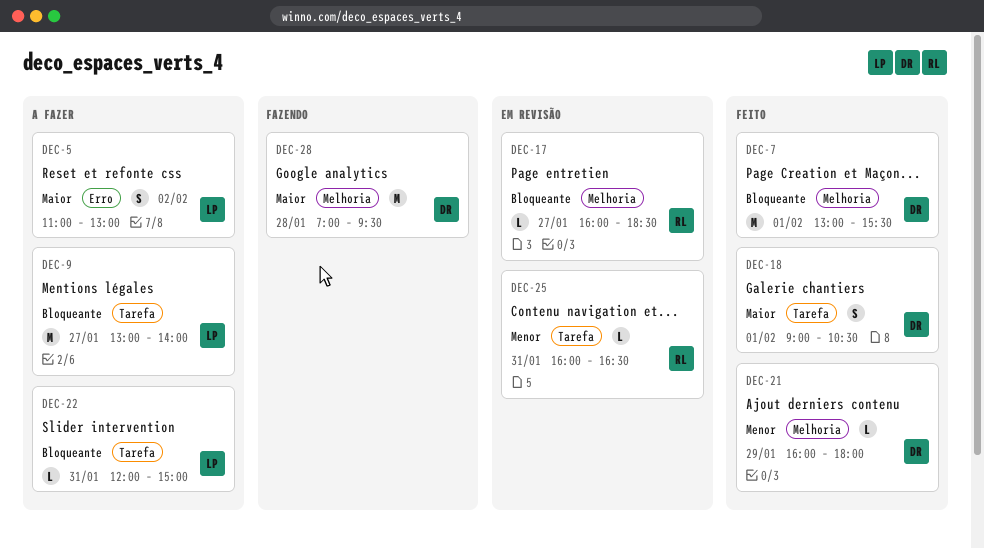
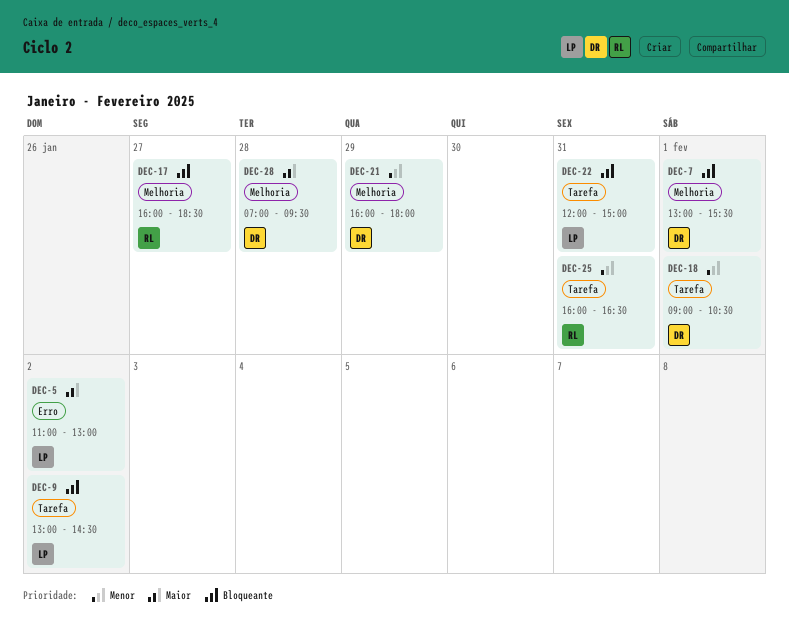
DEC-9, day: Jan 27 -> Feb 2
DEC-9, ends: 14:00 -> 14:30
DEC-18, priority: Maior -> Menor

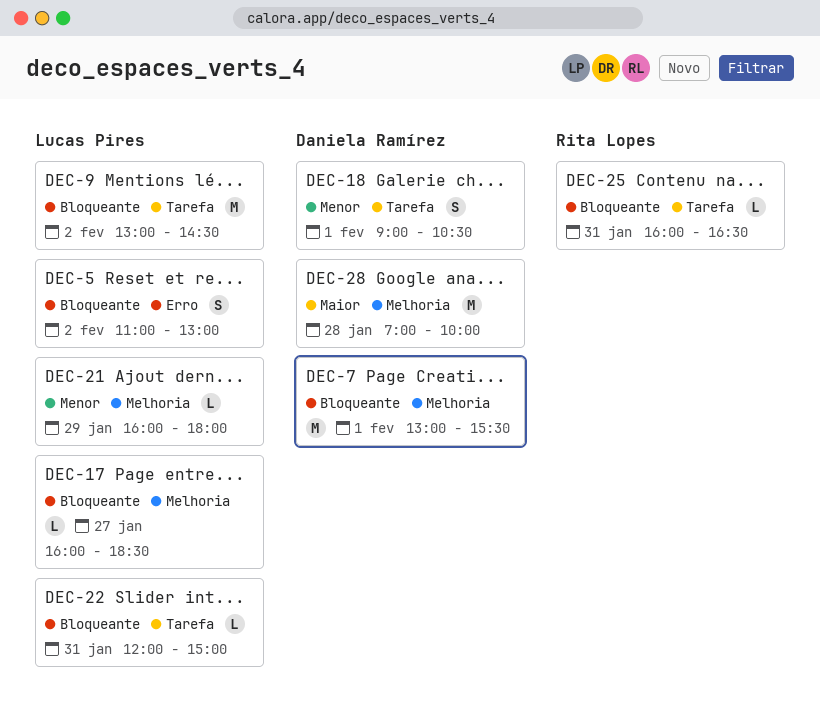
DEC-5, priority: Maior -> Bloqueante
DEC-17, owner: Rita Lopes -> Lucas Pires
DEC-21, owner: Daniela Ramírez -> Lucas Pires
DEC-25, priority: Menor -> Bloqueante
DEC-28, ends: 09:30 -> 10:00

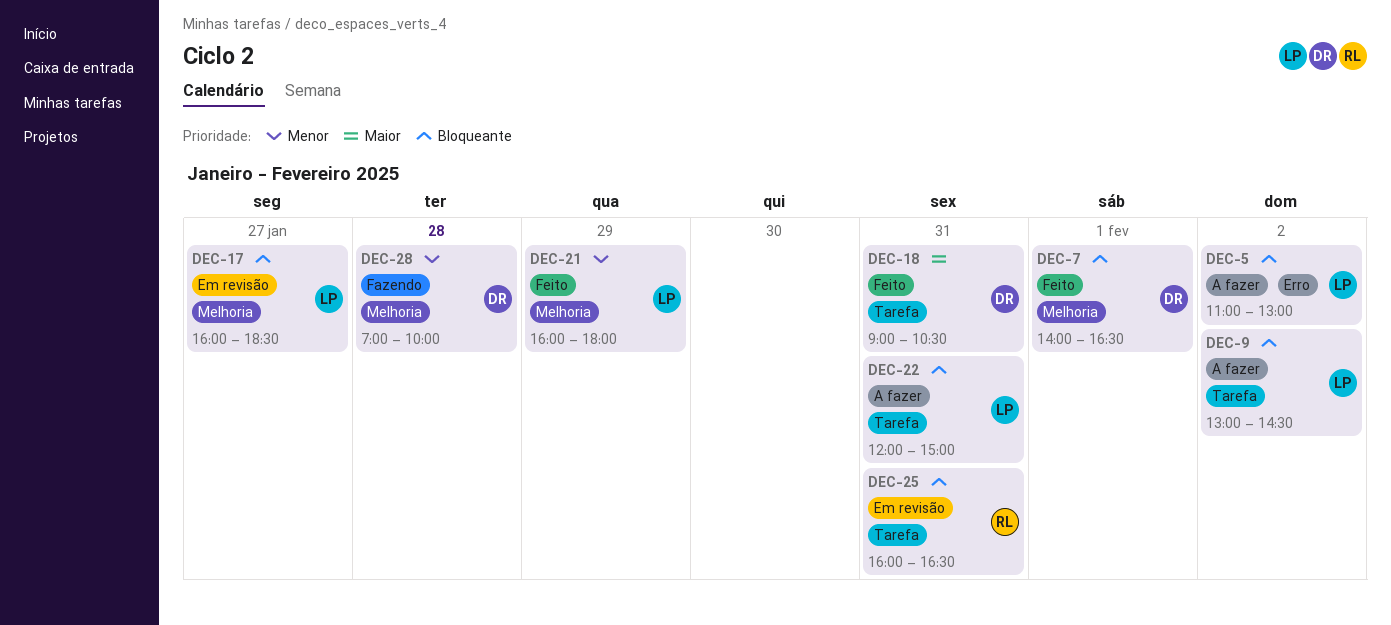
DEC-7, begins: 13:00 -> 14:00
DEC-7, ends: 15:30 -> 16:30
DEC-18, priority: Menor -> Maior
DEC-18, day: Feb 1 -> Jan 31
DEC-28, priority: Maior -> Menor

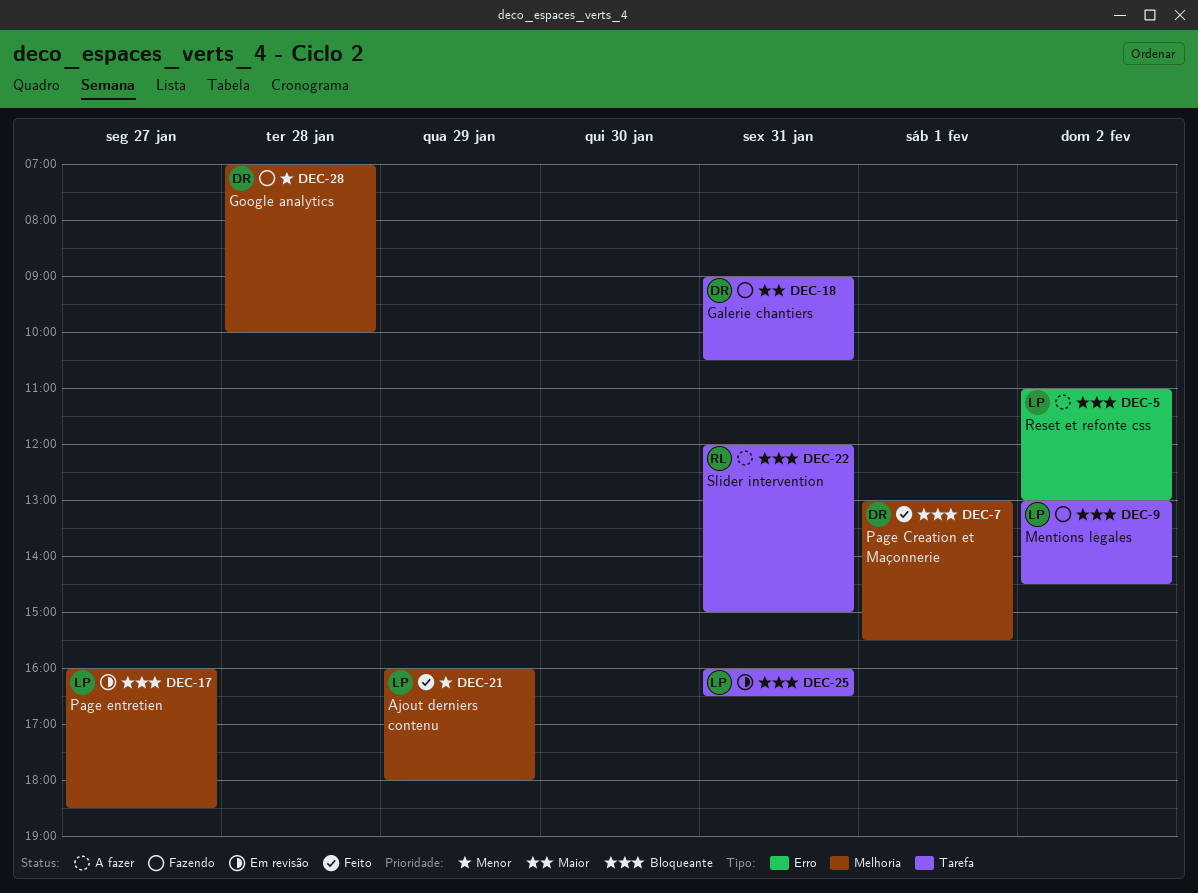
DEC-7, begins: 14:00 -> 13:00
DEC-7, ends: 16:30 -> 15:30
DEC-9, status: A fazer -> Fazendo
DEC-18, status: Feito -> Fazendo
DEC-22, owner: LP -> RL
DEC-25, owner: RL -> LP

